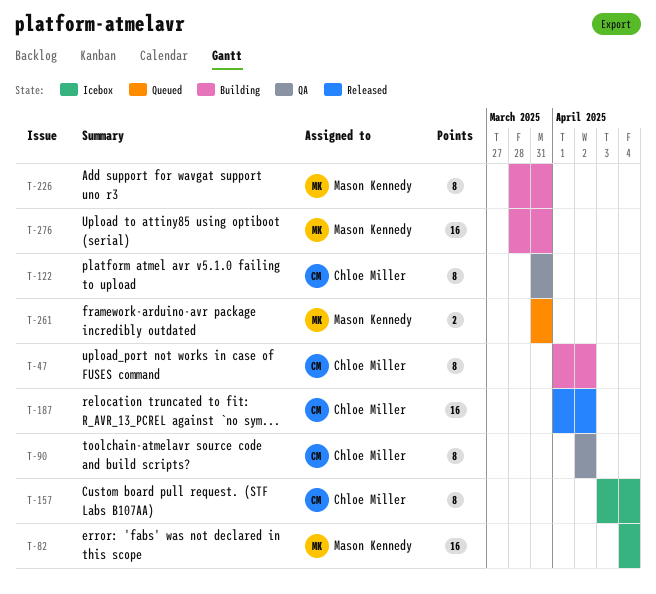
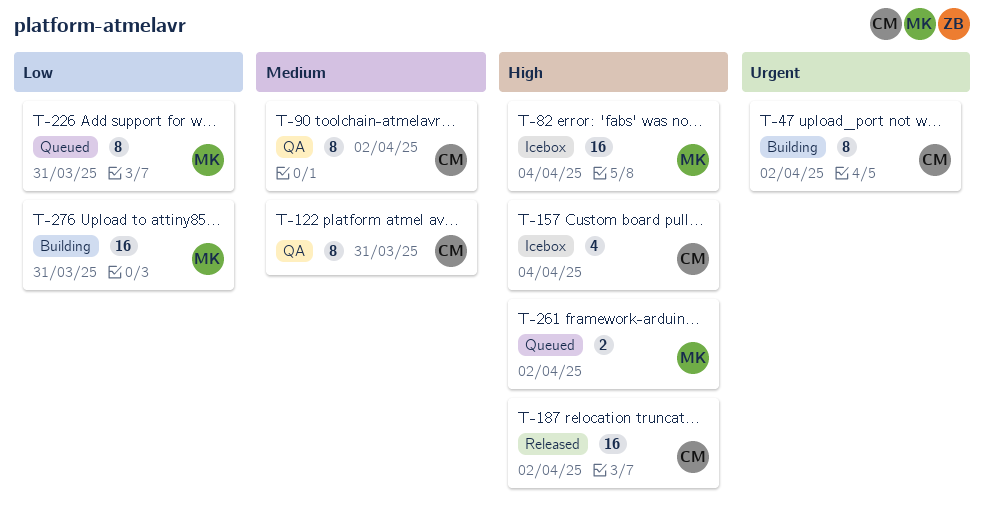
T-157, estimate: 8 -> 4
T-226, status: Building -> Queued
T-261, due: Mar 31 -> Apr 2

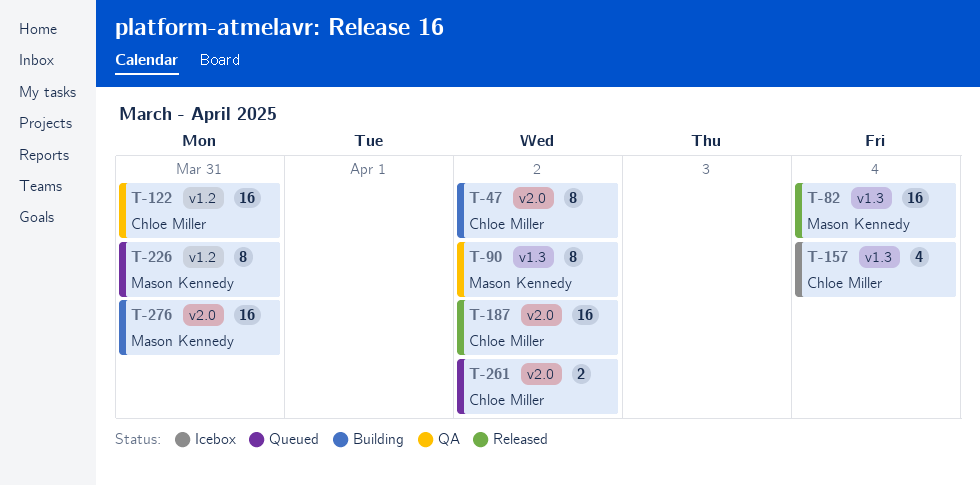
T-82, status: Icebox -> Released
T-90, owner: Chloe Miller -> Mason Kennedy
T-122, estimate: 8 -> 16
T-261, owner: Mason Kennedy -> Chloe Miller

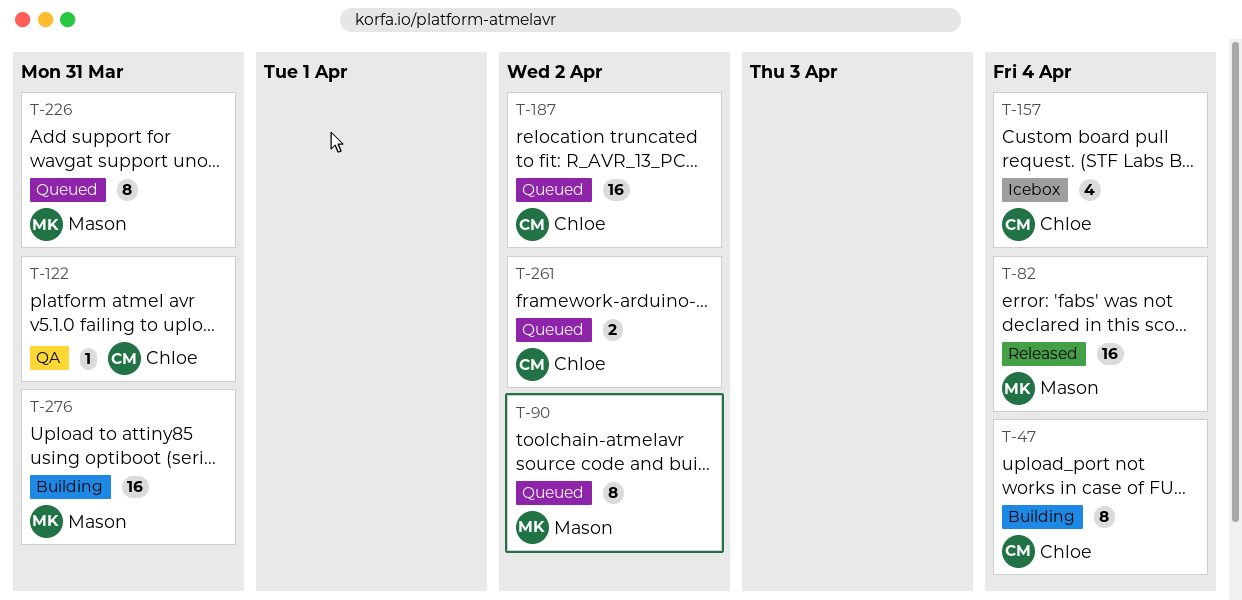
T-47, due: Apr 2 -> Apr 4
T-90, status: QA -> Queued
T-122, estimate: 16 -> 1
T-187, status: Released -> Queued

